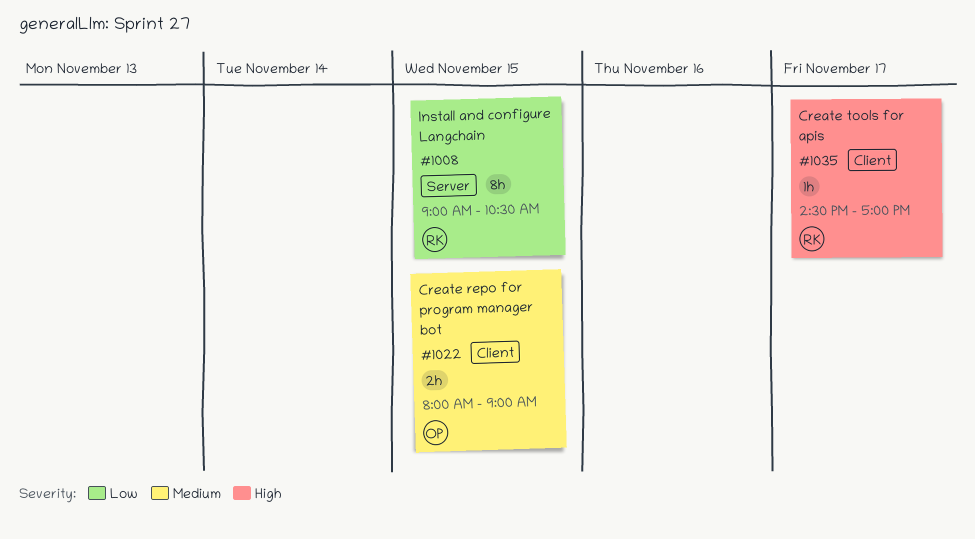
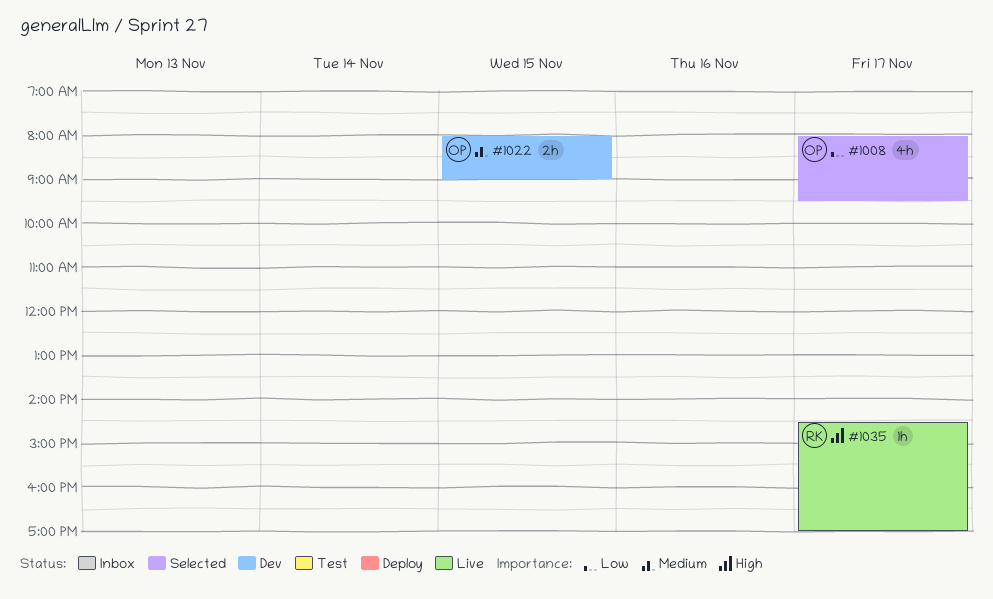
#1008, owner: RK -> OP
#1008, estimate: 8h -> 4h
#1008, day: Nov 15 -> Nov 17
#1008, begins: 09:00 -> 08:00
#1008, ends: 10:30 -> 09:30

